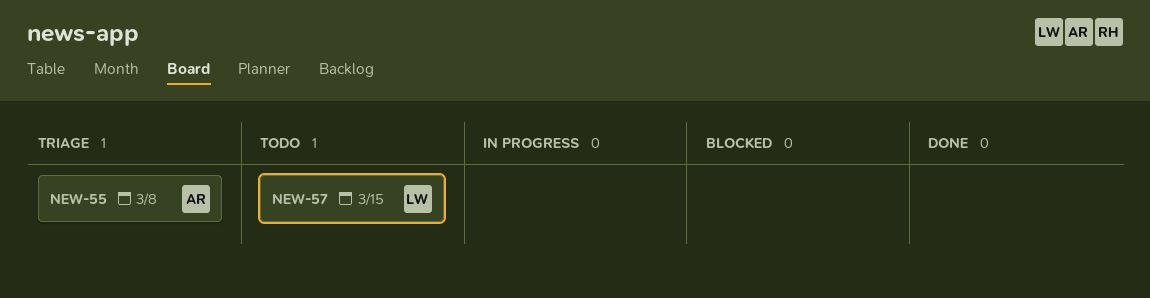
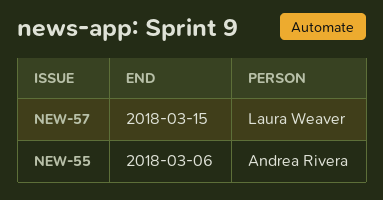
NEW-55, due: Mar 8 -> Mar 6

